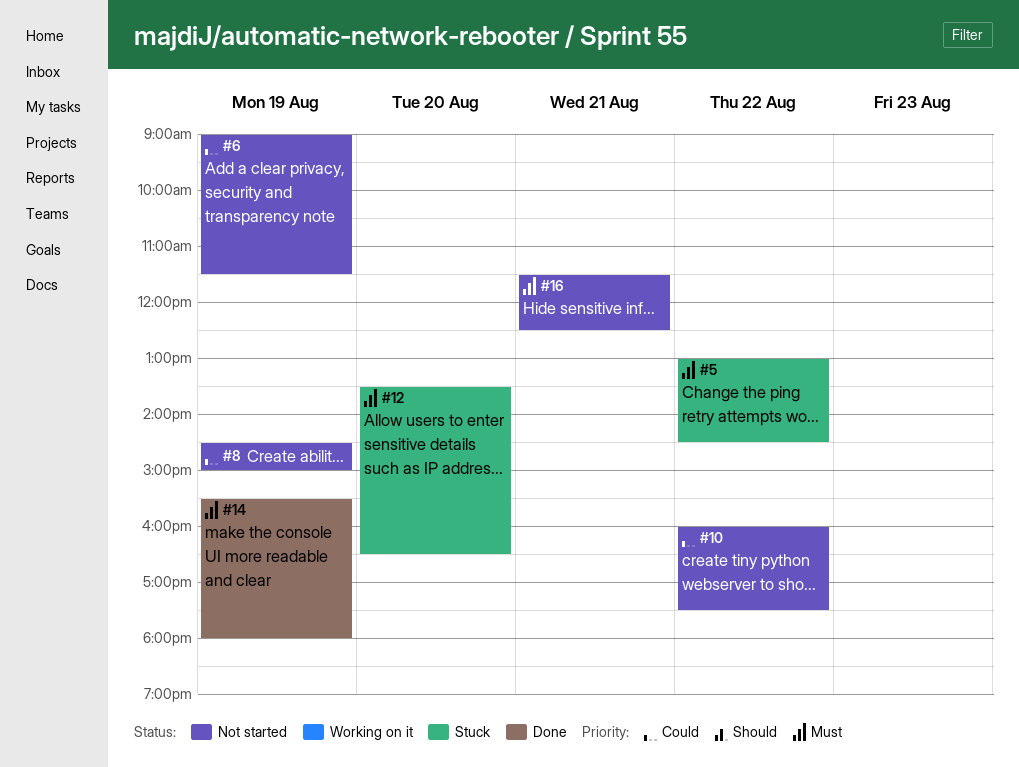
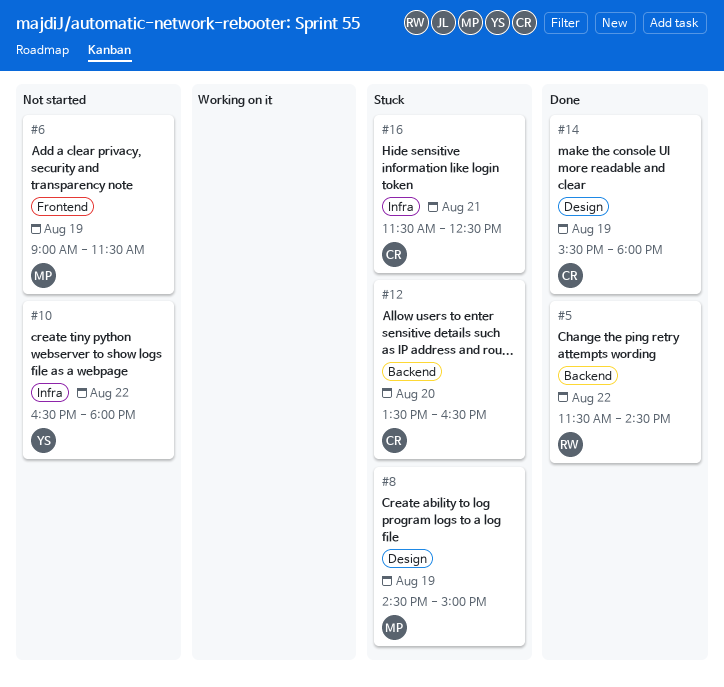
#5, status: Stuck -> Done
#5, begins: 13:00 -> 11:30
#8, status: Not started -> Stuck
#10, begins: 16:00 -> 16:30
#10, ends: 17:30 -> 18:00
#16, status: Not started -> Stuck

